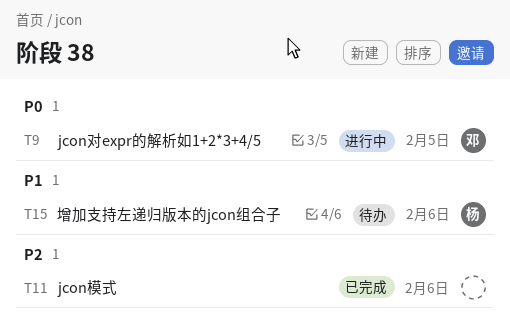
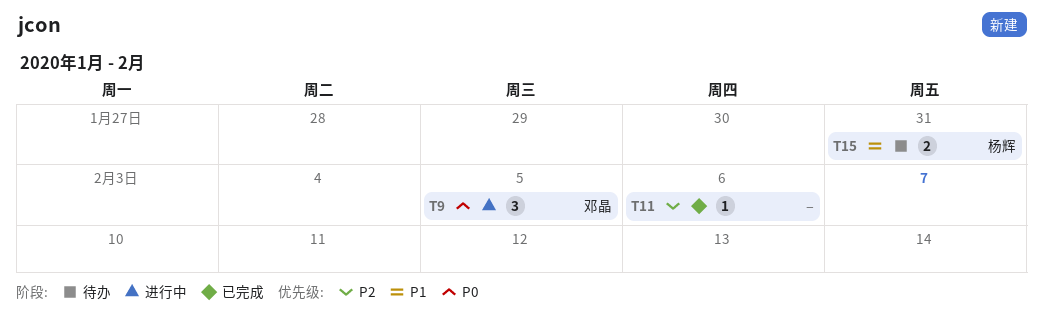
T15, due: Feb 6 -> Jan 31

